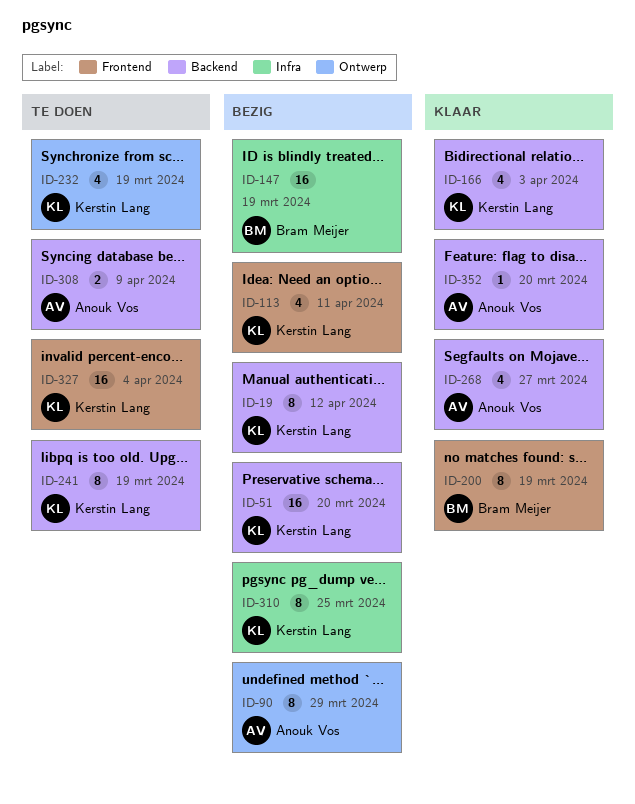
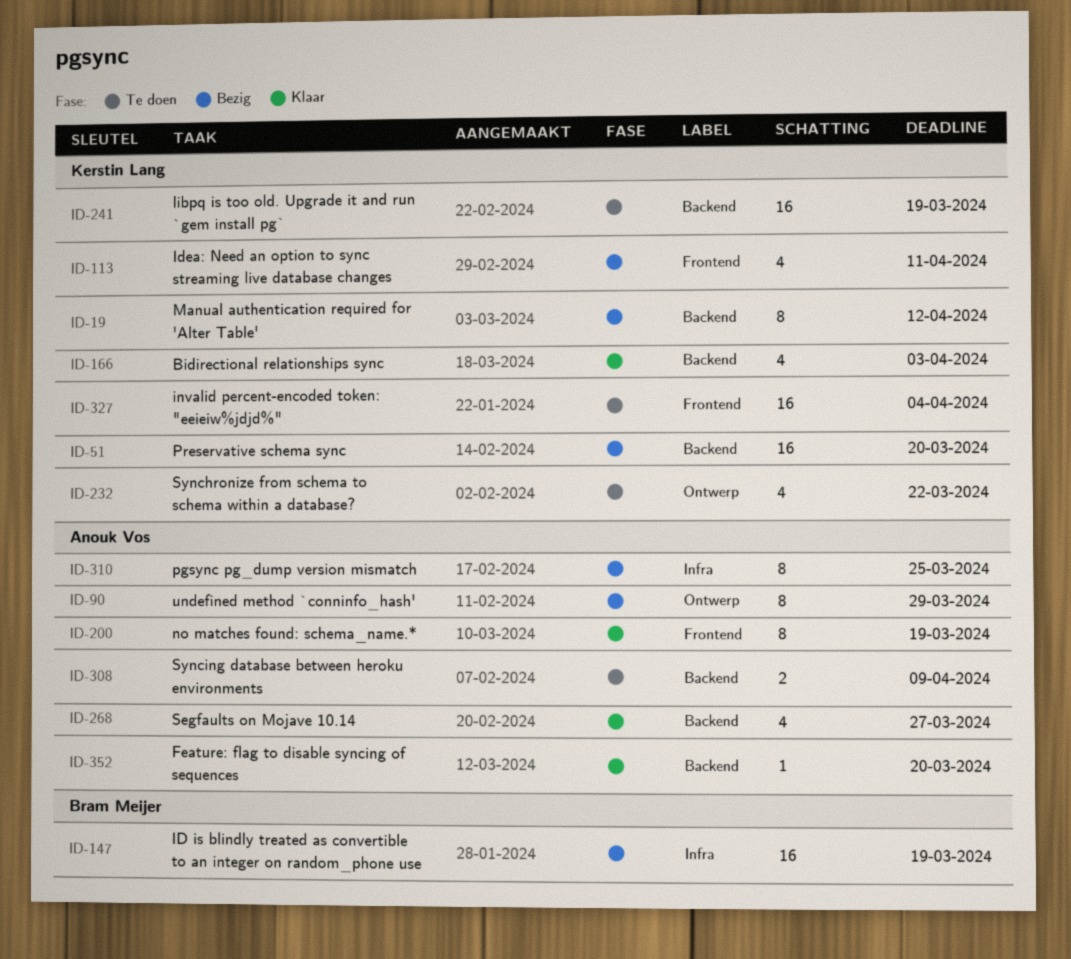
ID-200, owner: Bram Meijer -> Anouk Vos
ID-232, due: Mar 19 -> Mar 22
ID-241, estimate: 8 -> 16
ID-310, owner: Kerstin Lang -> Anouk Vos

